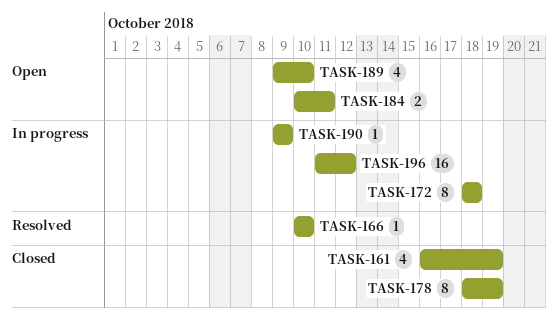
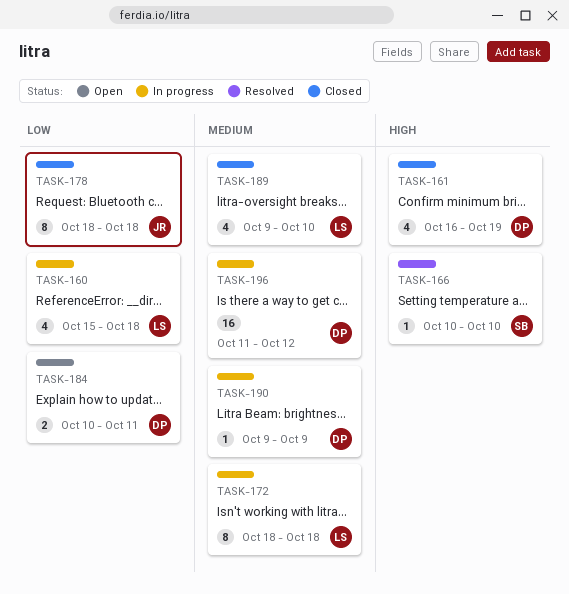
TASK-160: none -> present
TASK-178, due: Oct 19 -> Oct 18
TASK-189, status: Open -> Closed

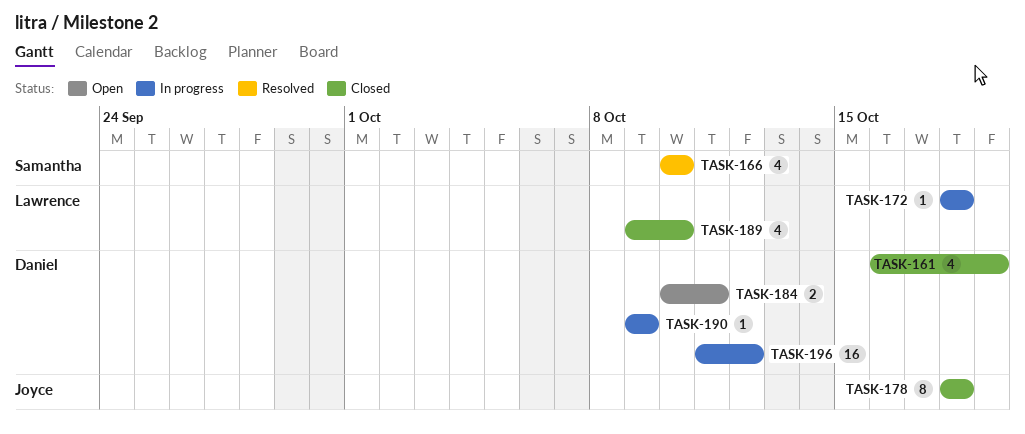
TASK-160: present -> none
TASK-166, estimate: 1 -> 4
TASK-172, estimate: 8 -> 1

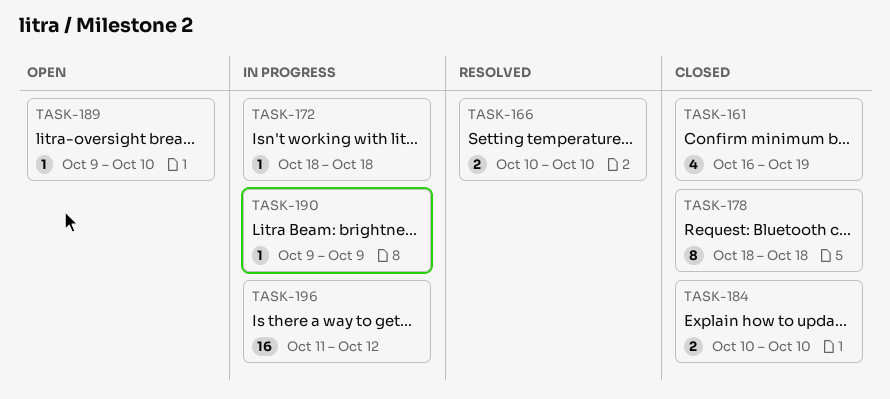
TASK-166, estimate: 4 -> 2
TASK-184, status: Open -> Closed
TASK-184, due: Oct 11 -> Oct 10
TASK-189, status: Closed -> Open
TASK-189, estimate: 4 -> 1

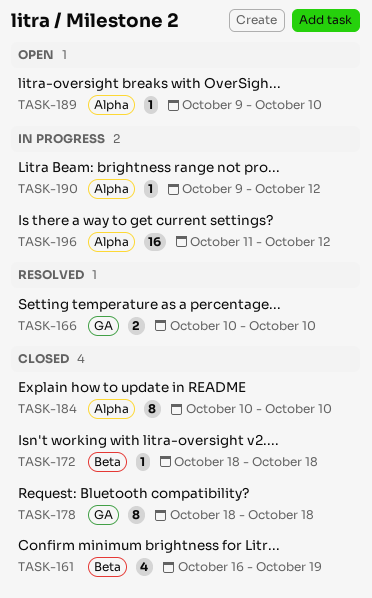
TASK-172, status: In progress -> Closed
TASK-184, estimate: 2 -> 8
TASK-190, due: Oct 9 -> Oct 12

